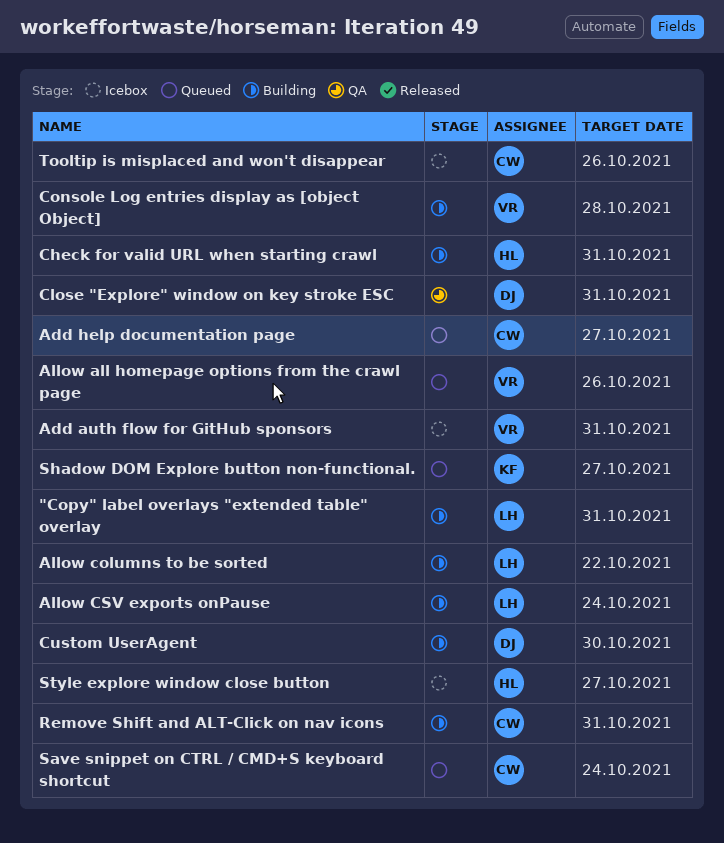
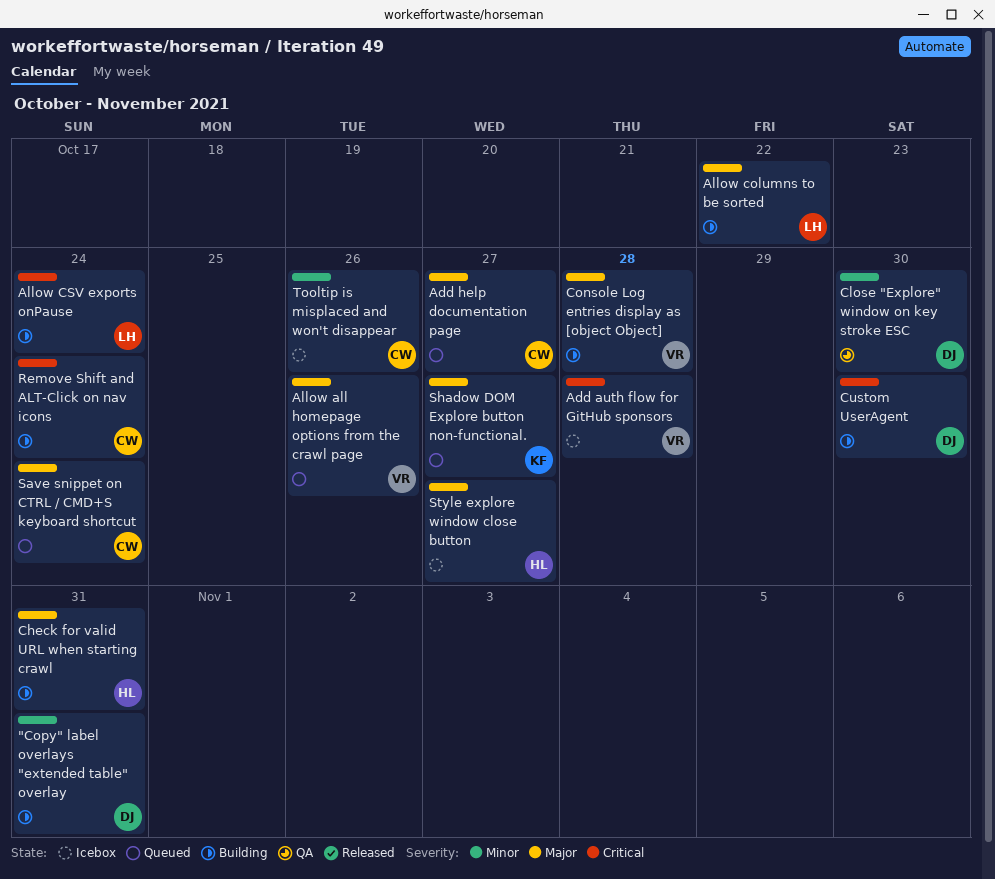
"Copy" label overlays "extended table" overlay, owner: LH -> DJ
Add auth flow for GitHub sponsors, due: Oct 31 -> Oct 28
Close "Explore" window on key stroke ESC, due: Oct 31 -> Oct 30
Remove Shift and ALT-Click on nav icons, due: Oct 31 -> Oct 24

